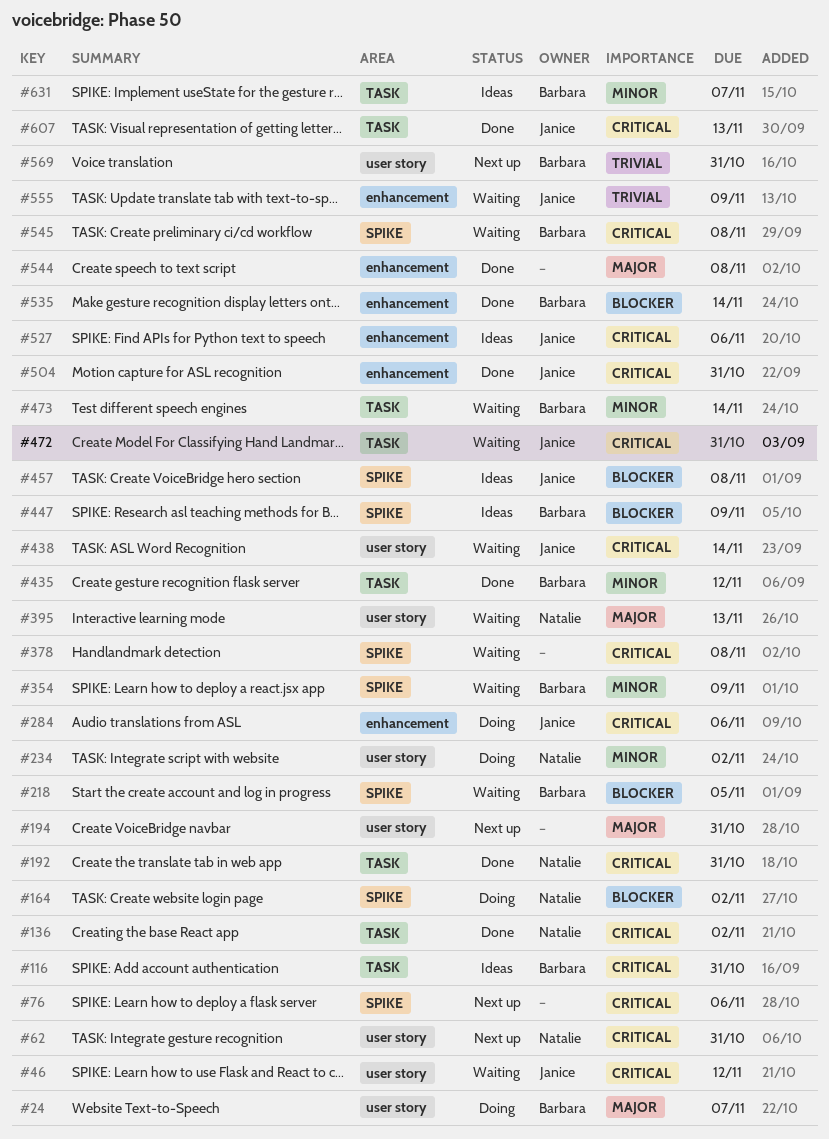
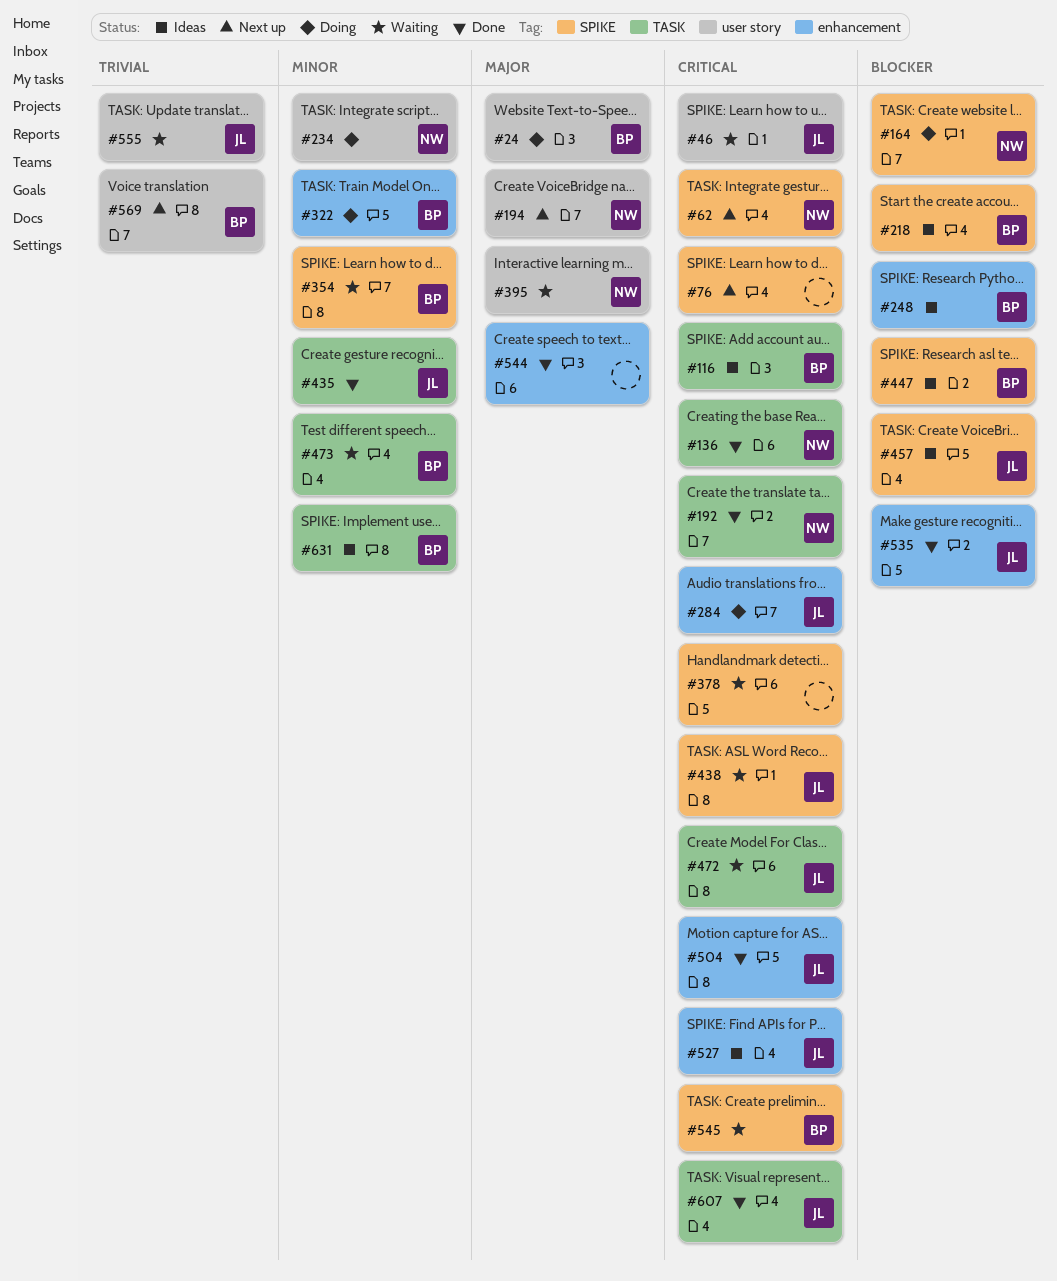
#62, label: user story -> SPIKE
#194, owner: none -> Natalie
#218, status: Waiting -> Ideas
#248: none -> present
#322: none -> present
#435, owner: Barbara -> Janice
#438, label: user story -> SPIKE
#535, owner: Barbara -> Janice
#555, label: enhancement -> user story

